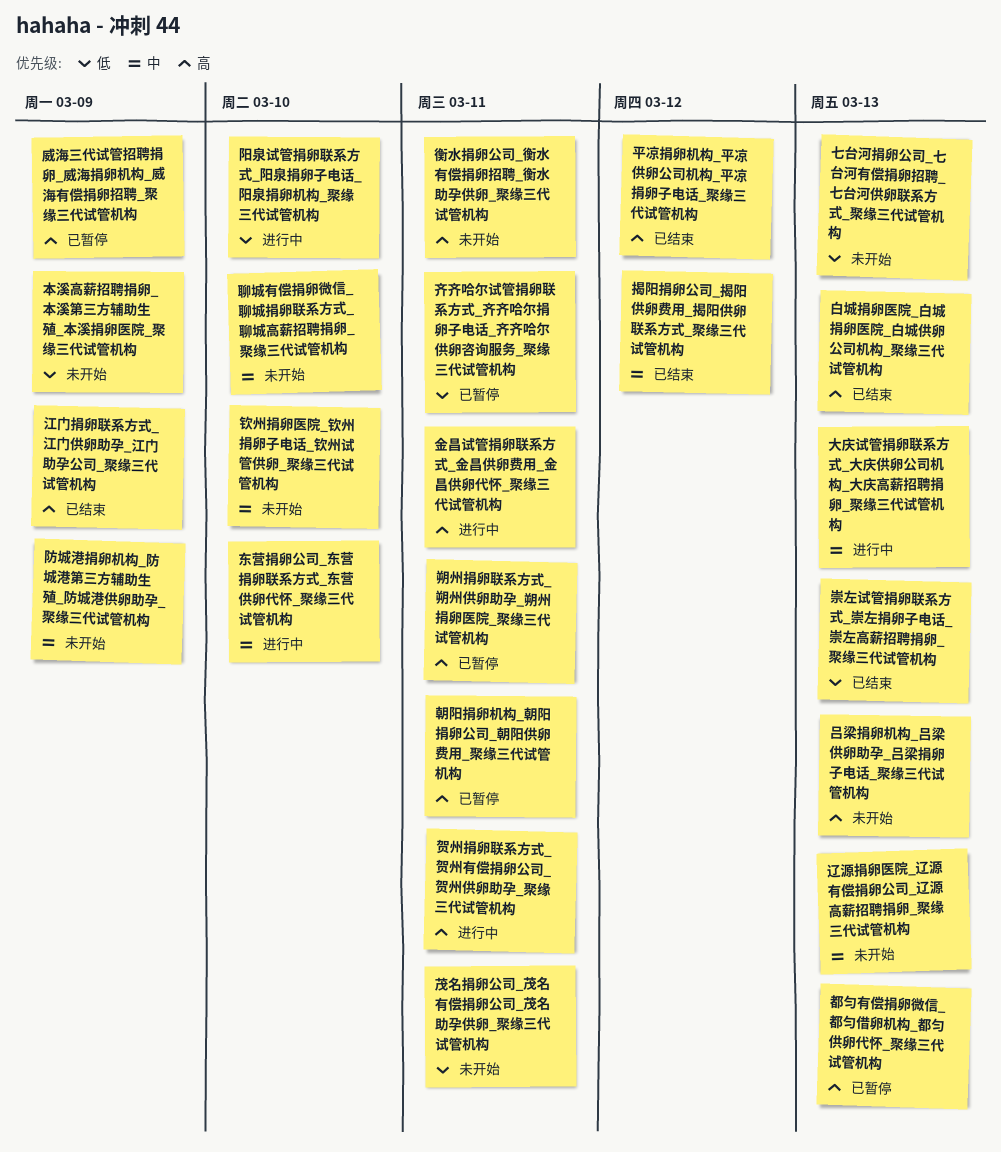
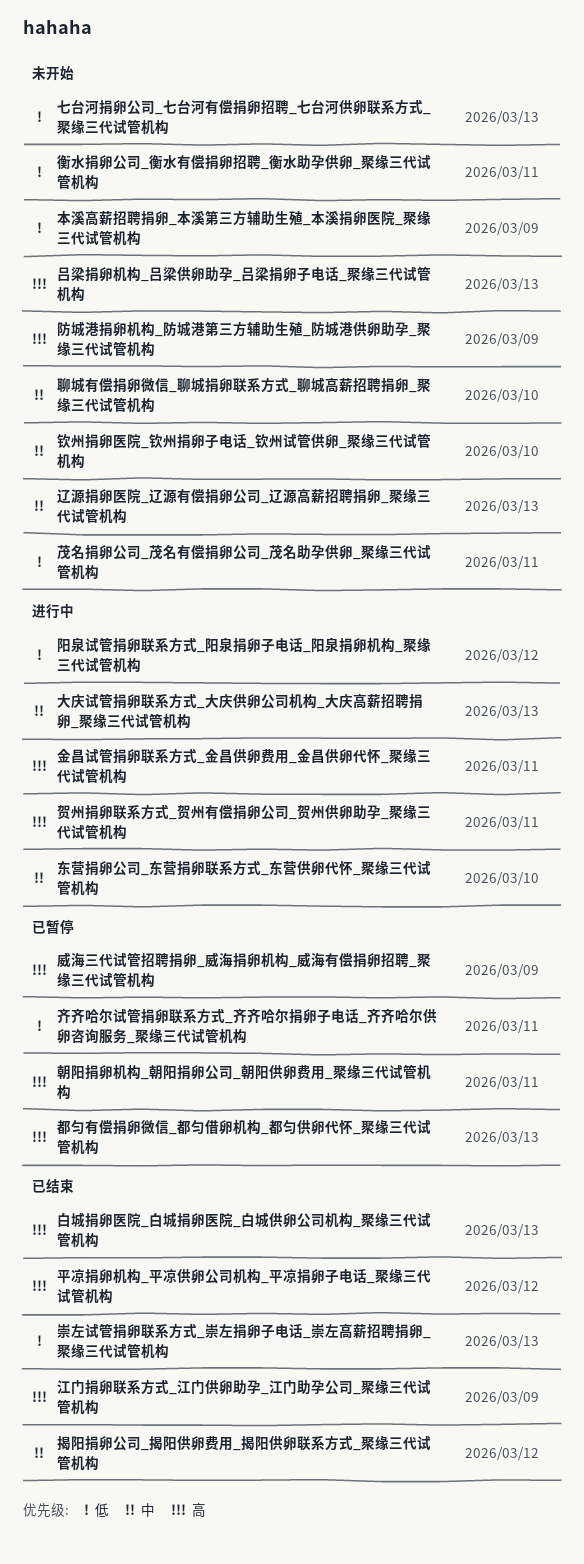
朔州捐卵联系方式_朔州供卵助孕_朔州捐卵医院_聚缘三代试管机构: present -> none
衡水捐卵公司_衡水有偿捐卵招聘_衡水助孕供卵_聚缘三代试管机构, priority: 高 -> 低
防城港捐卵机构_防城港第三方辅助生殖_防城港供卵助孕_聚缘三代试管机构, priority: 中 -> 高
阳泉试管捐卵联系方式_阳泉捐卵子电话_阳泉捐卵机构_聚缘三代试管机构, due: Mar 10 -> Mar 12

